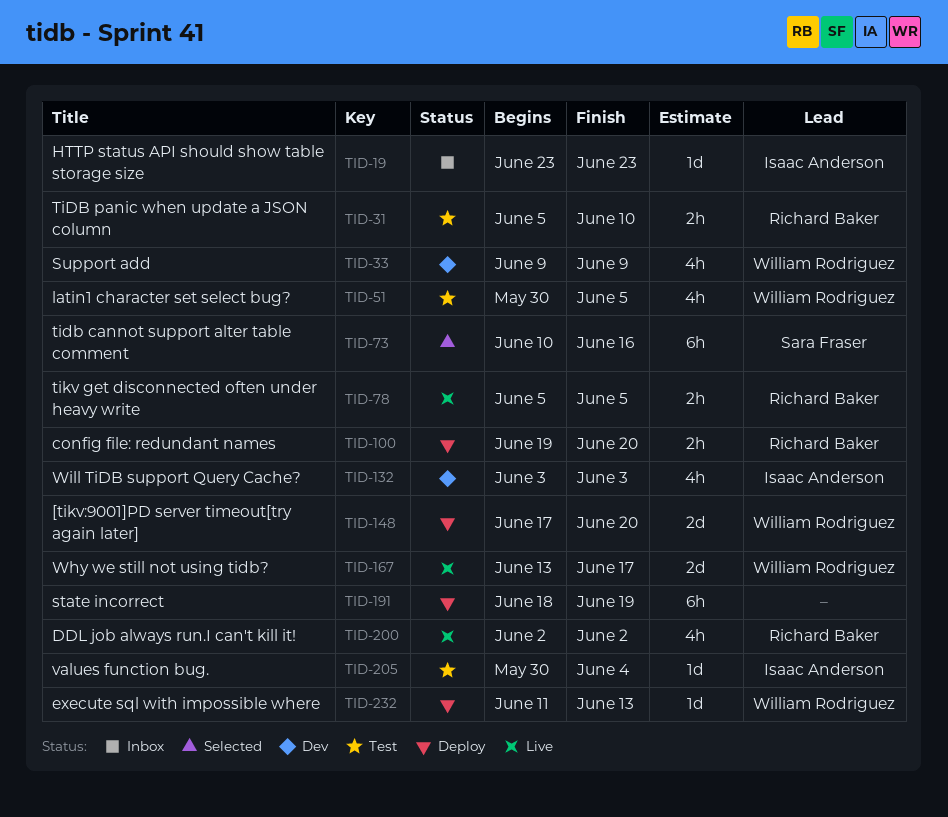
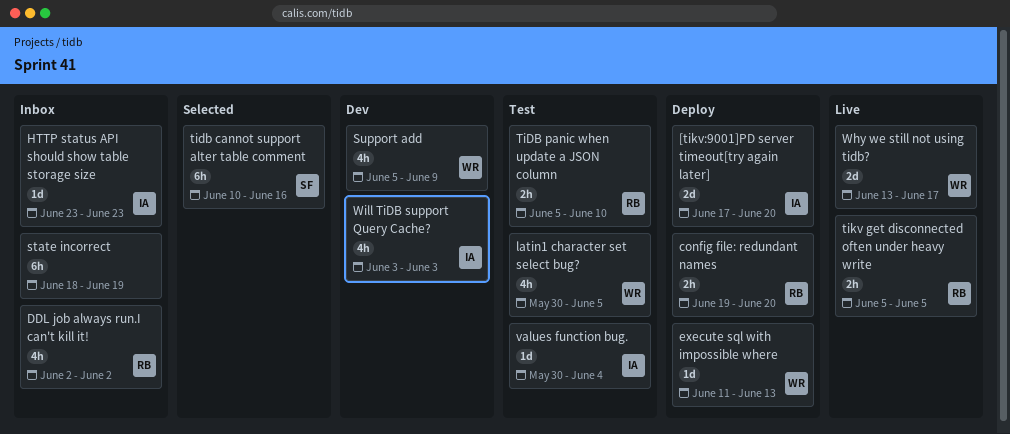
[tikv:9001]PD server timeout[try again later], owner: William Rodriguez -> Isaac Anderson
DDL job always run.I can't kill it!, status: Live -> Inbox
state incorrect, status: Deploy -> Inbox
Support add, start: Jun 9 -> Jun 5

